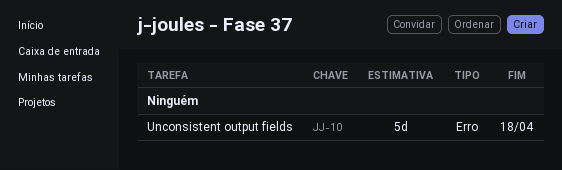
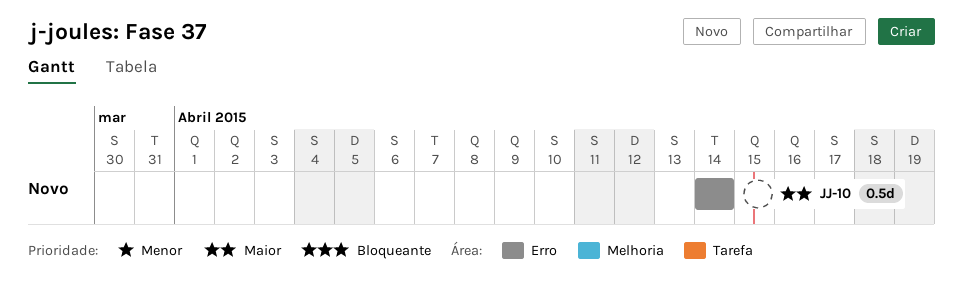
JJ-10, estimate: 5d -> 0.5d
JJ-10, due: Apr 18 -> Apr 14

